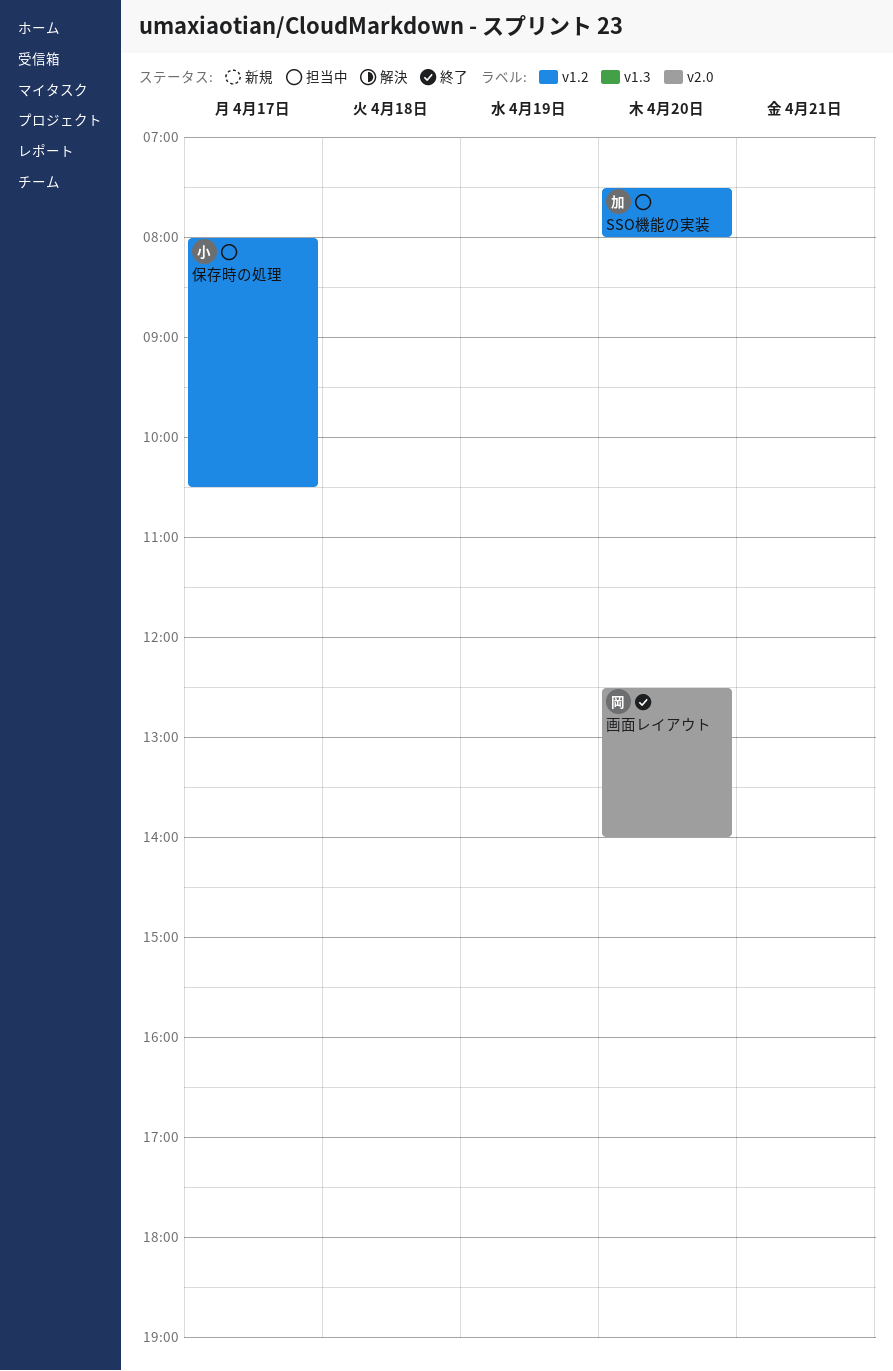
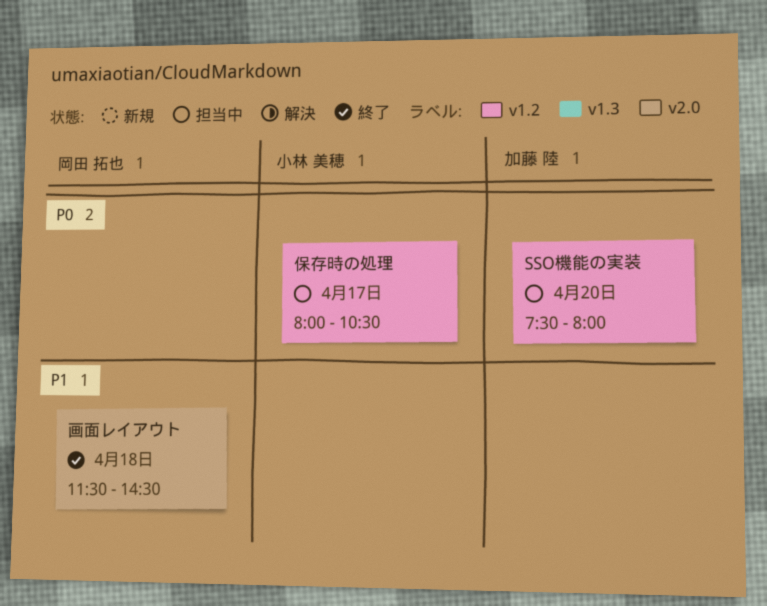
画面レイアウト, day: Apr 20 -> Apr 18
画面レイアウト, begins: 12:30 -> 11:30
画面レイアウト, ends: 14:00 -> 14:30

